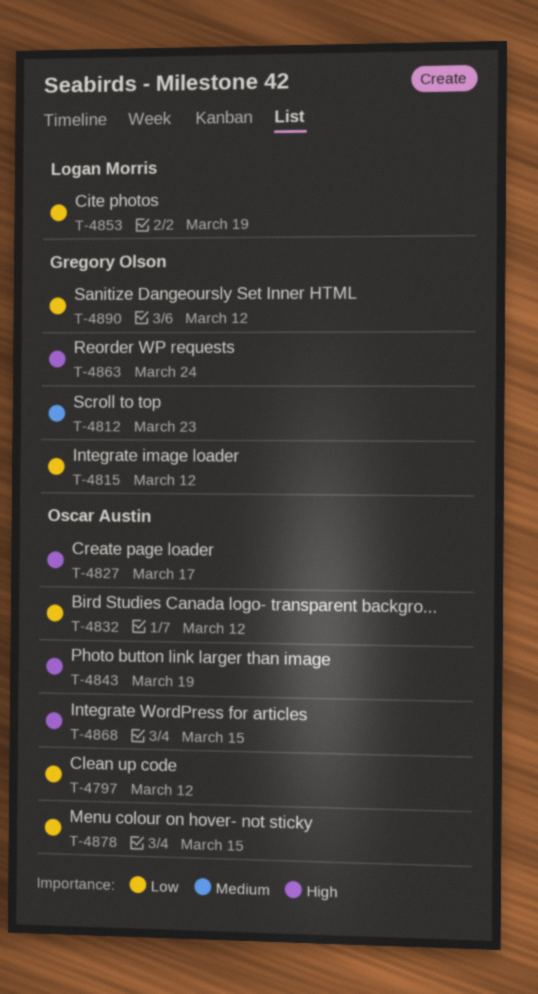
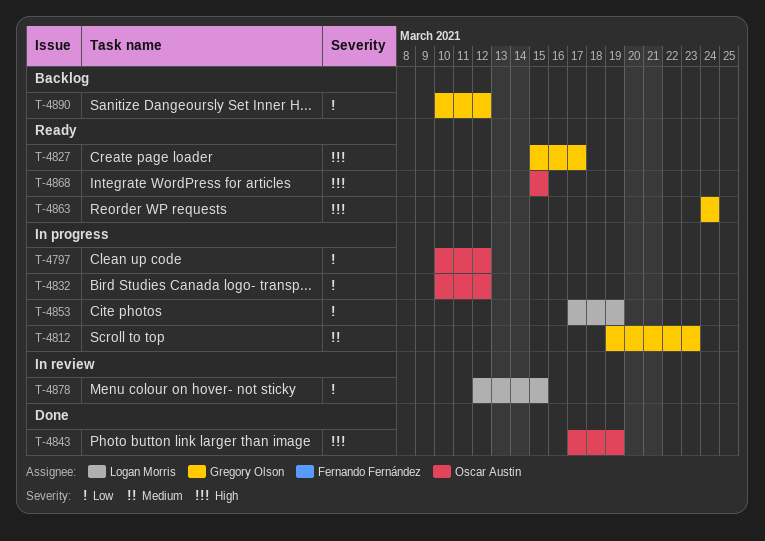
T-4815: present -> none
T-4827, owner: Oscar Austin -> Gregory Olson
T-4878, owner: Oscar Austin -> Logan Morris

